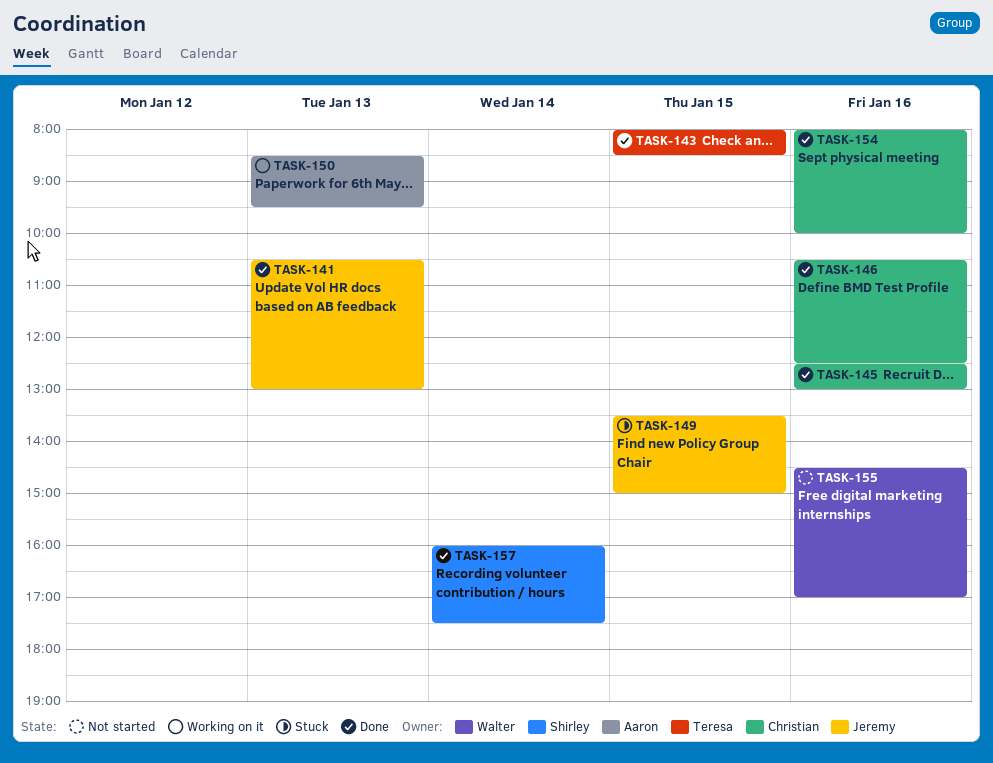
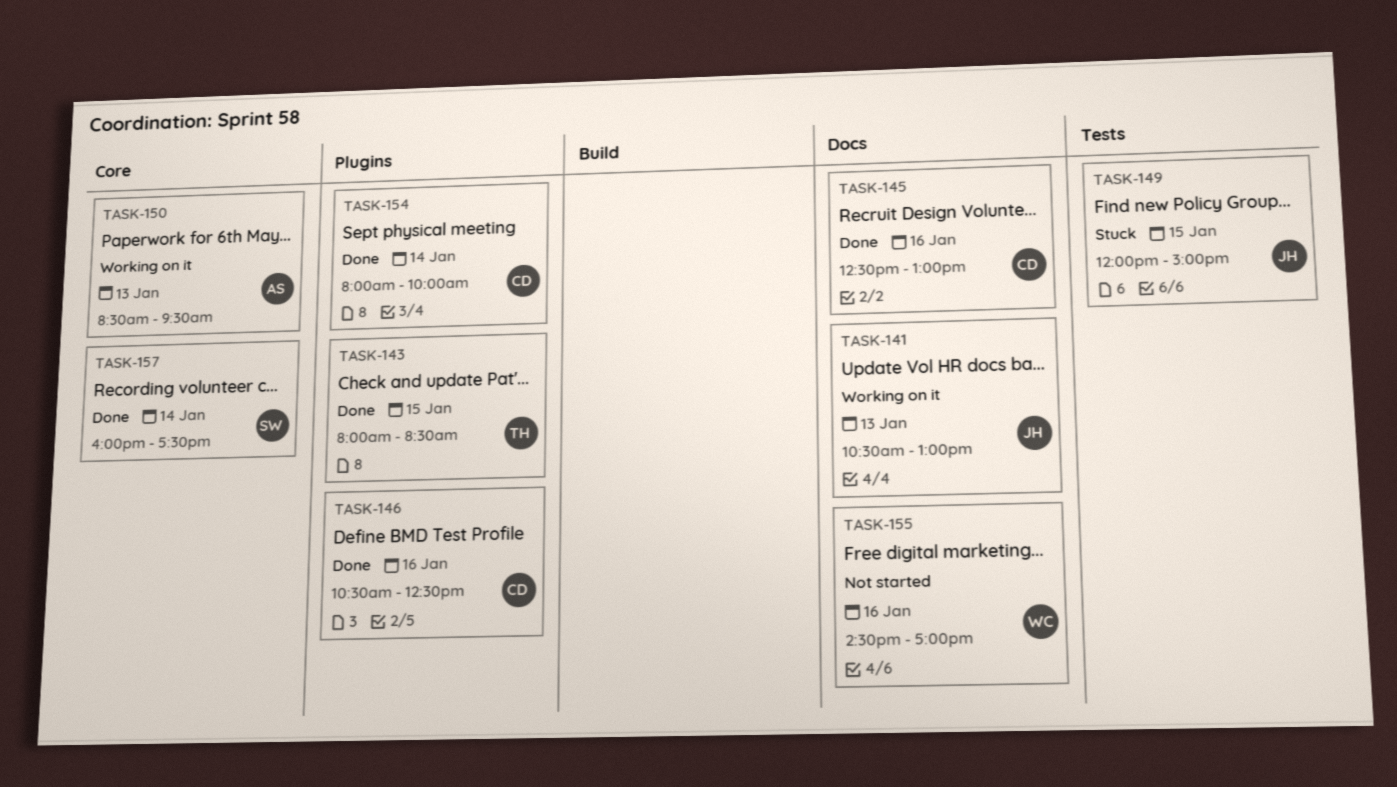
TASK-141, status: Done -> Working on it
TASK-149, begins: 13:30 -> 12:00
TASK-154, day: Jan 16 -> Jan 14

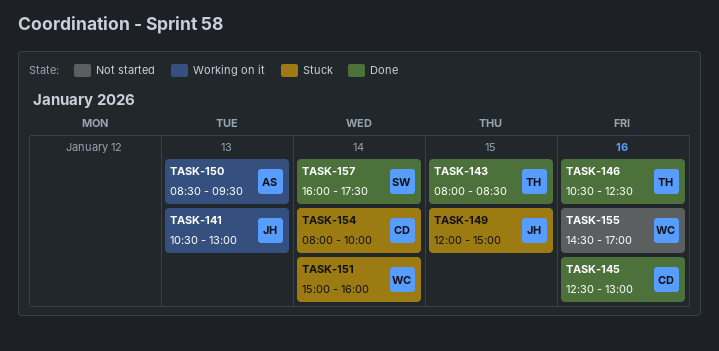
TASK-146, owner: CD -> TH
TASK-151: none -> present
TASK-154, status: Done -> Stuck

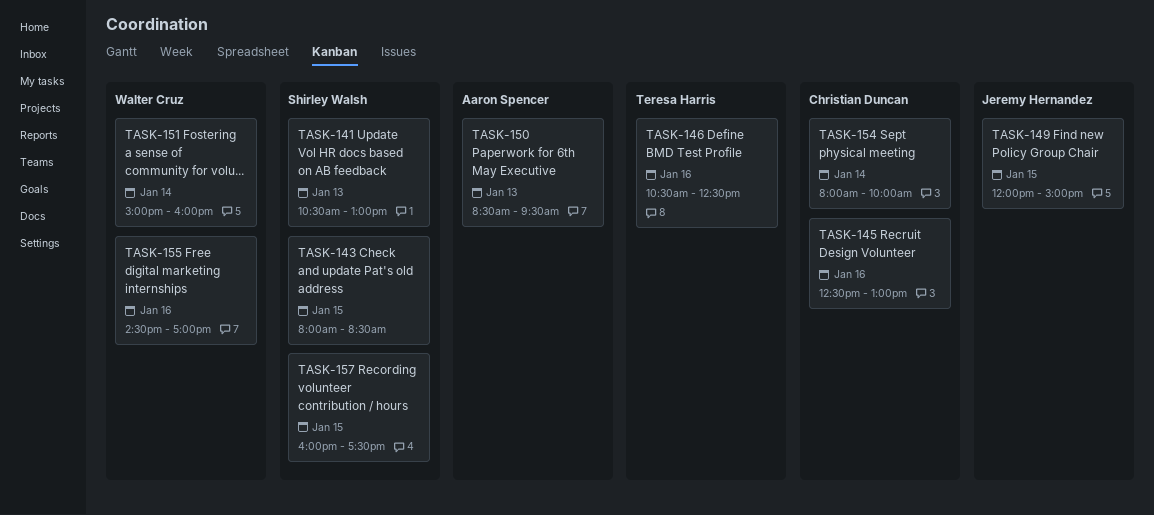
TASK-141, owner: Jeremy Hernandez -> Shirley Walsh
TASK-143, owner: Teresa Harris -> Shirley Walsh
TASK-157, day: Jan 14 -> Jan 15

